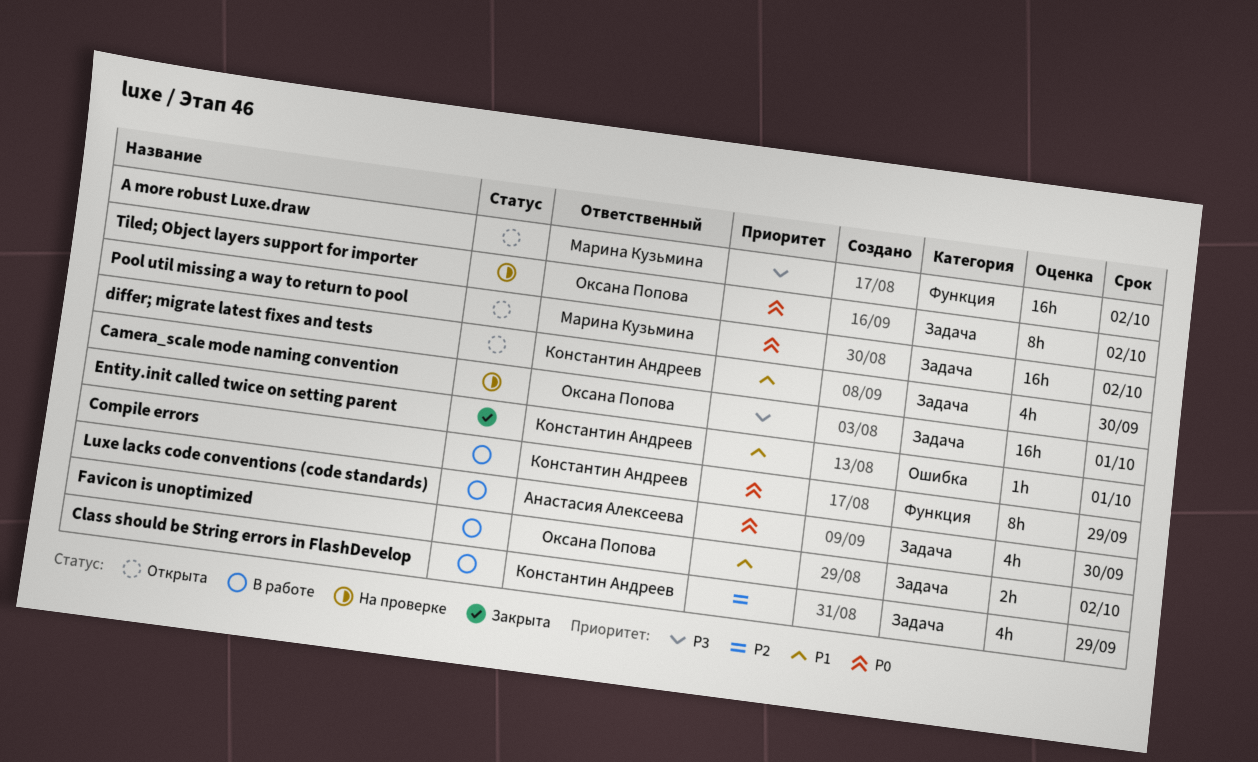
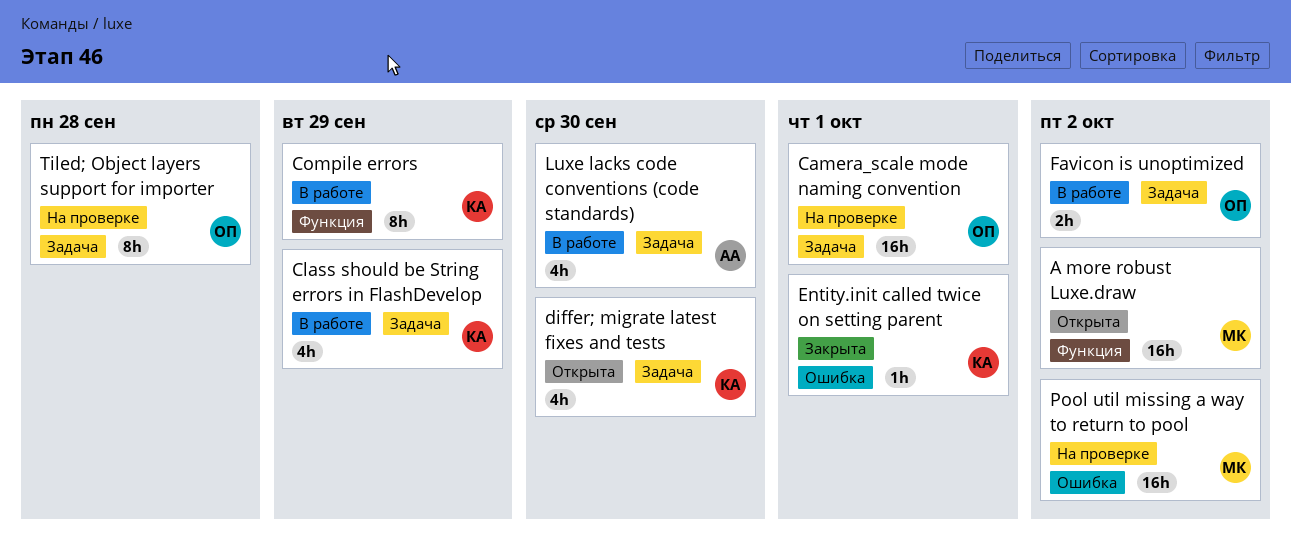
Pool util missing a way to return to pool, status: Открыта -> На проверке
Pool util missing a way to return to pool, label: Задача -> Ошибка
Tiled; Object layers support for importer, due: Oct 2 -> Sep 28

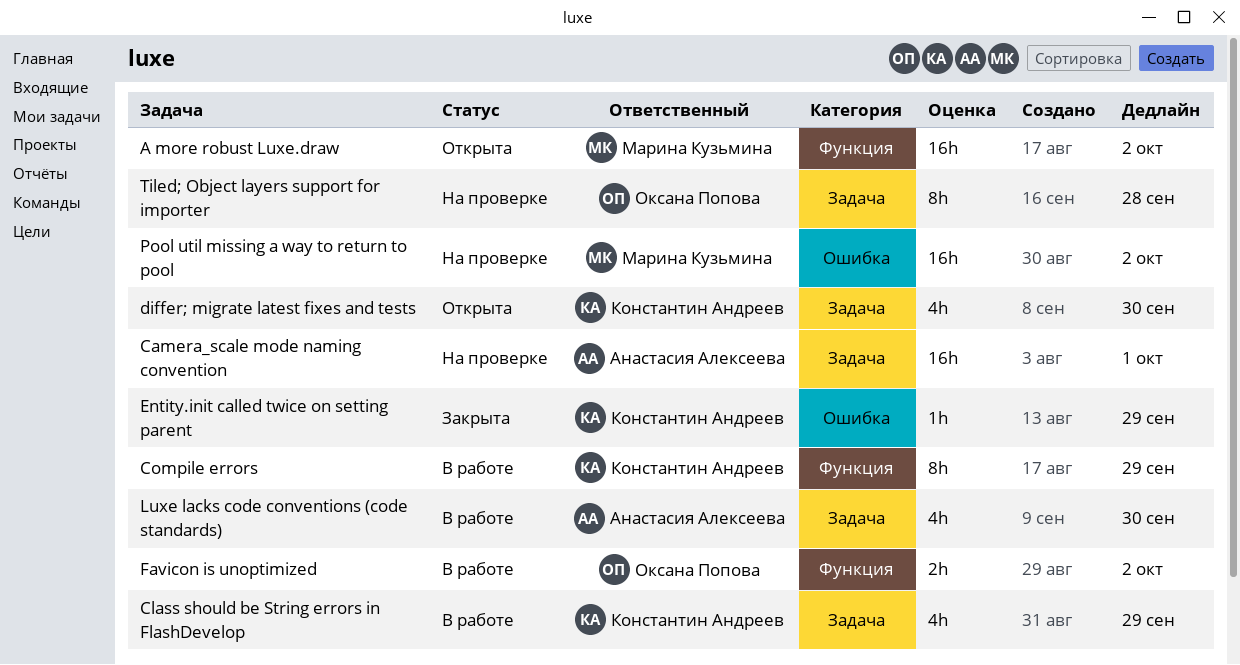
Camera_scale mode naming convention, owner: Оксана Попова -> Анастасия Алексеева
Entity.init called twice on setting parent, due: Oct 1 -> Sep 29
Favicon is unoptimized, label: Задача -> Функция

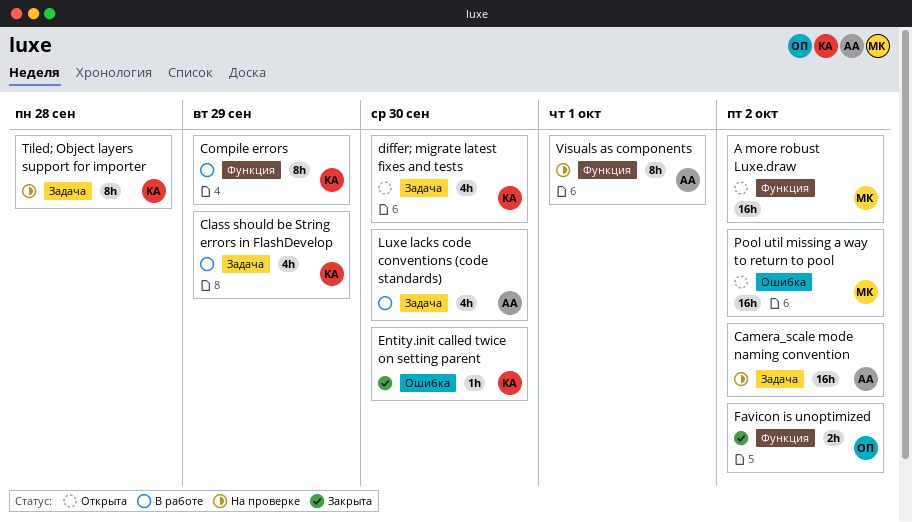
Camera_scale mode naming convention, due: Oct 1 -> Oct 2
Entity.init called twice on setting parent, due: Sep 29 -> Sep 30
Favicon is unoptimized, status: В работе -> Закрыта
Pool util missing a way to return to pool, status: На проверке -> Открыта
Tiled; Object layers support for importer, owner: Оксана Попова -> Константин Андреев
Visuals as components: none -> present

